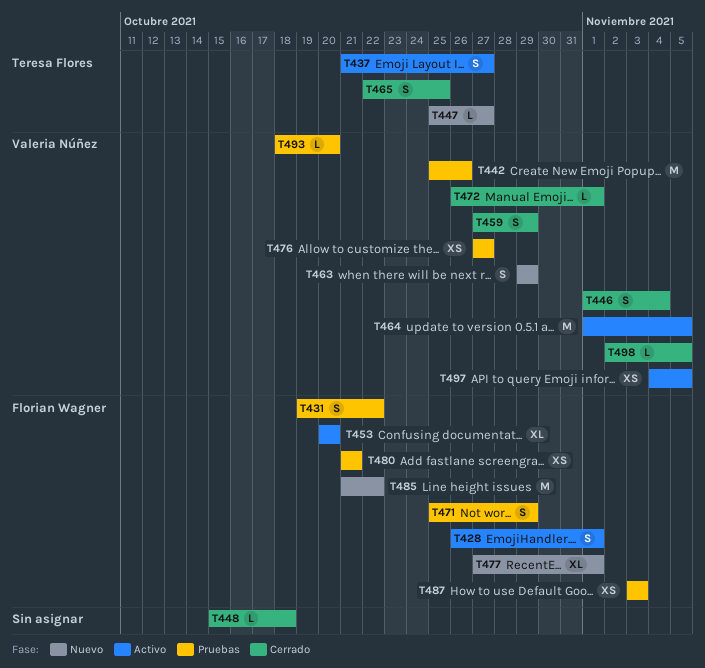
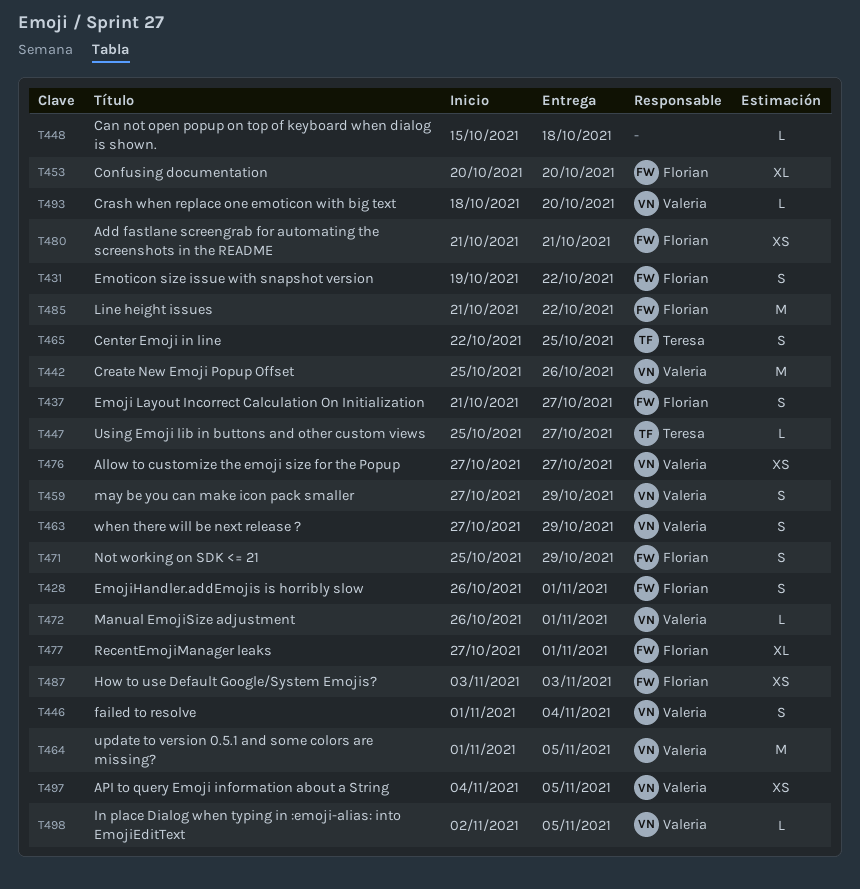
T437, owner: Teresa Flores -> Florian Wagner
T463, start: Oct 29 -> Oct 27

